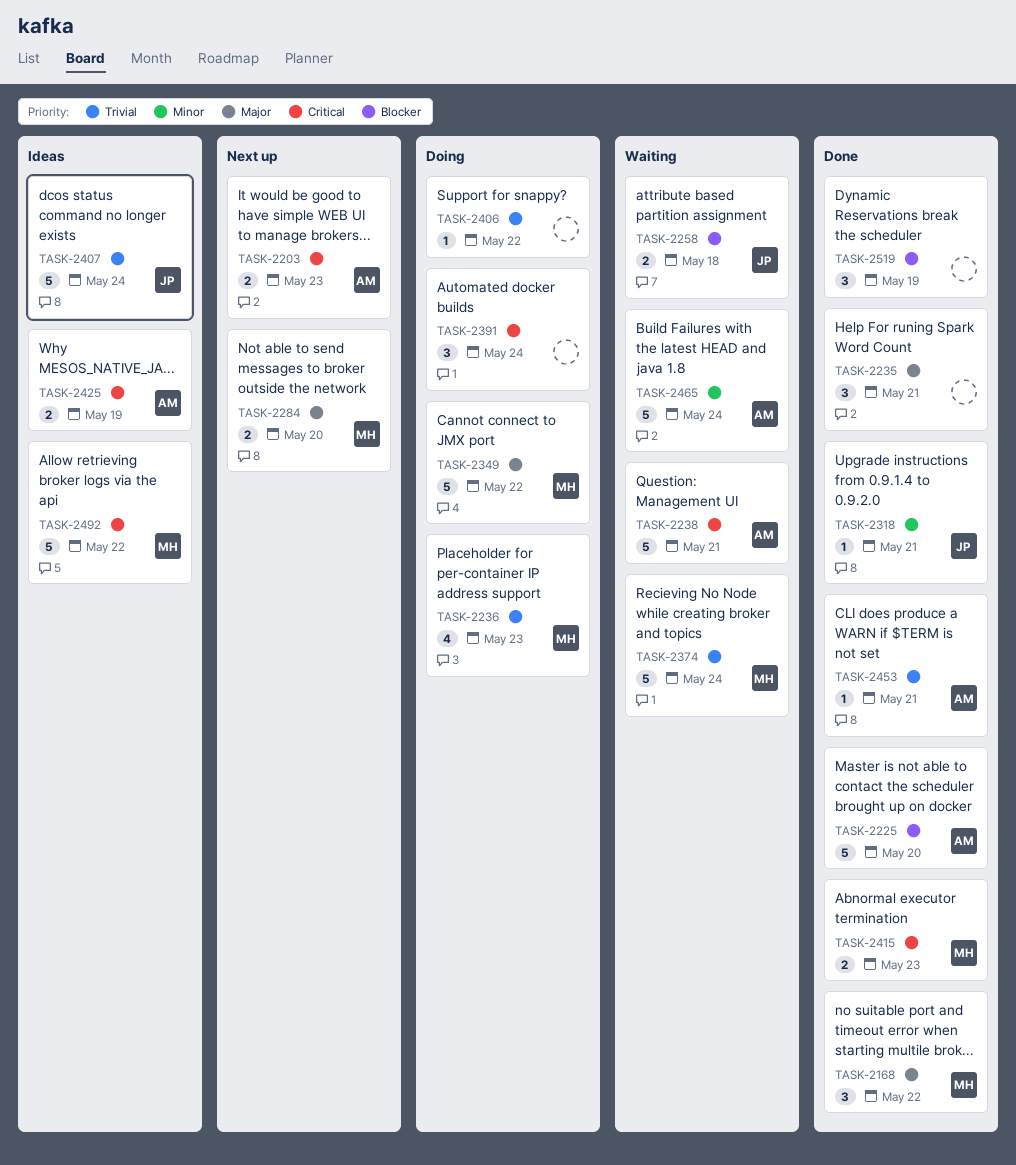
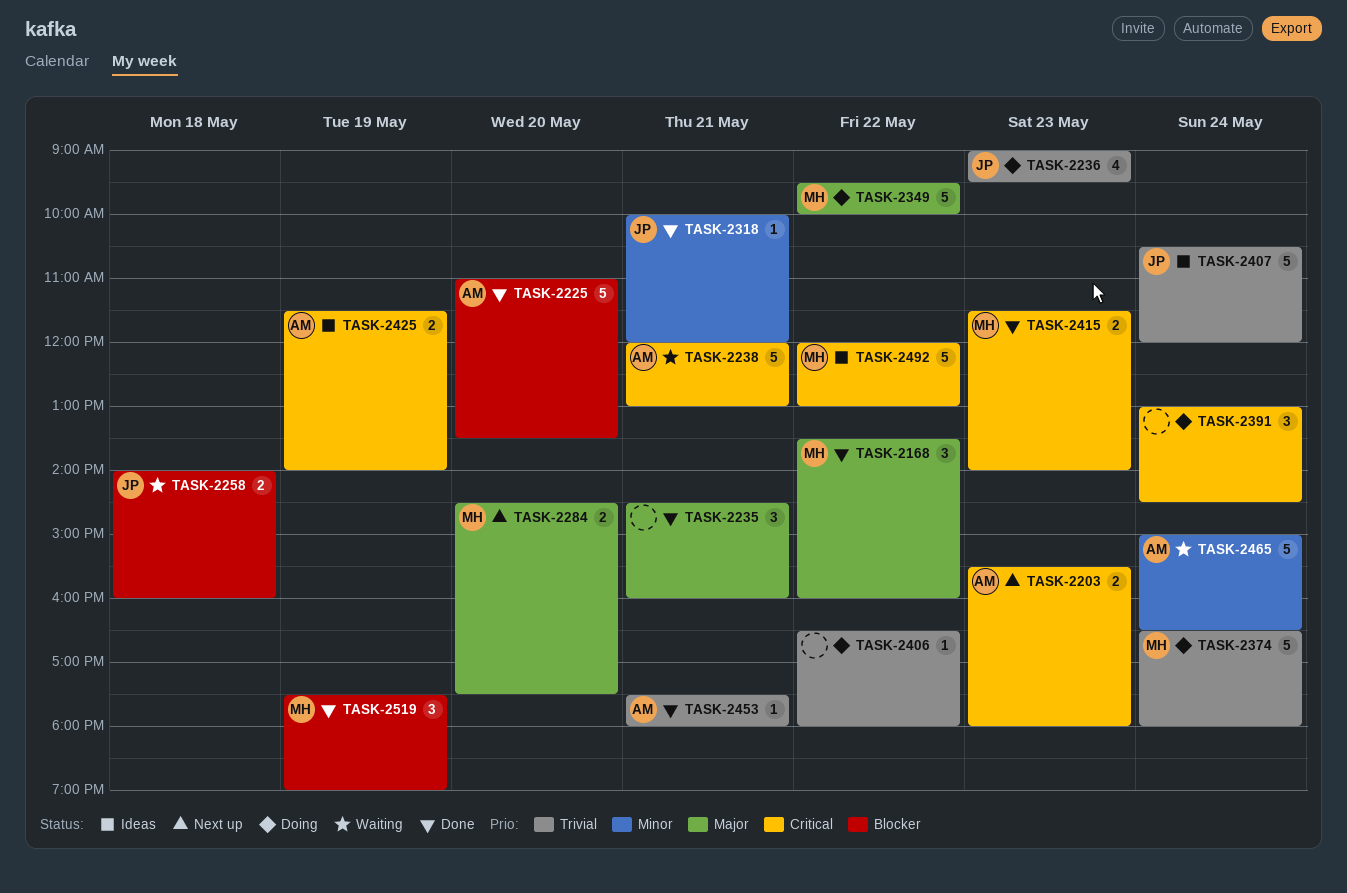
TASK-2236, owner: MH -> JP
TASK-2374, status: Waiting -> Doing
TASK-2519, owner: none -> MH

